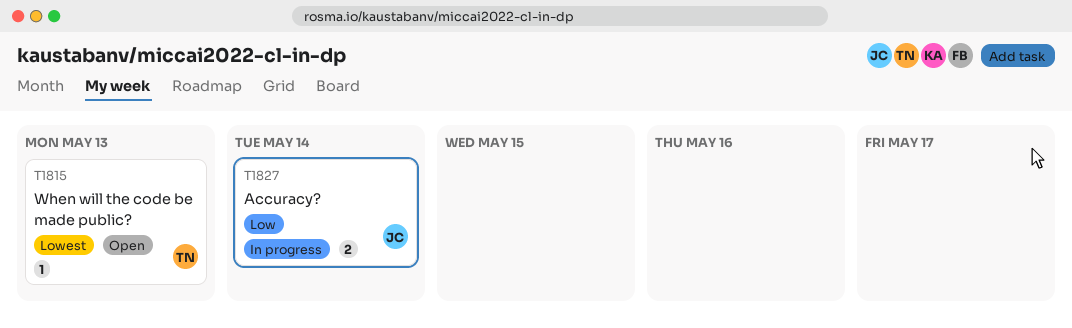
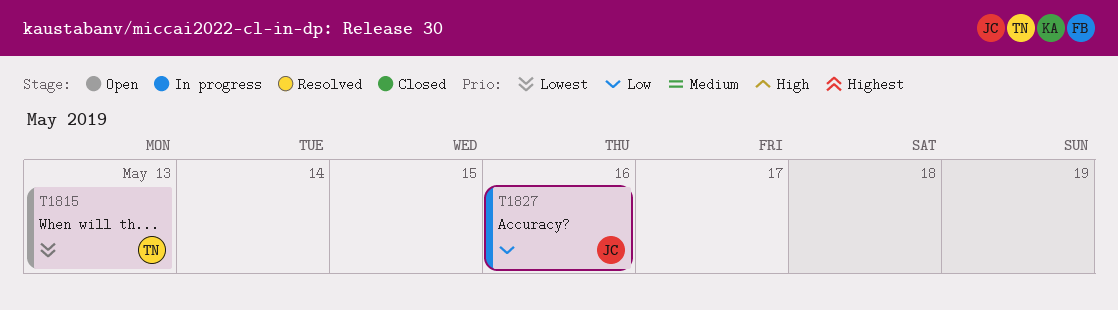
T1827, due: May 14 -> May 16

